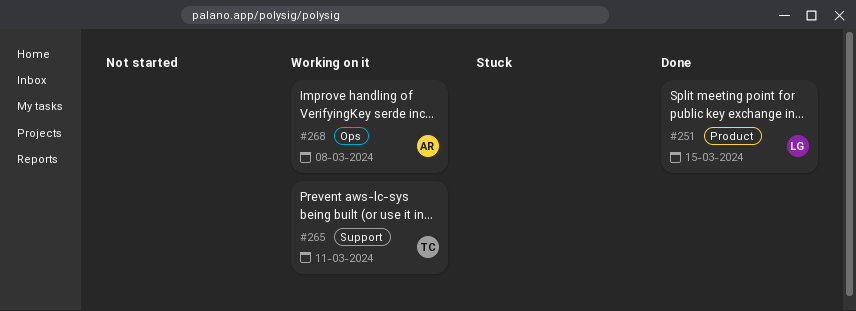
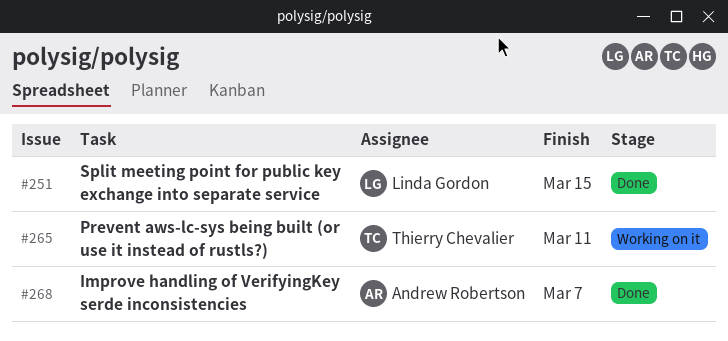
#268, status: Working on it -> Done
#268, due: Mar 8 -> Mar 7

